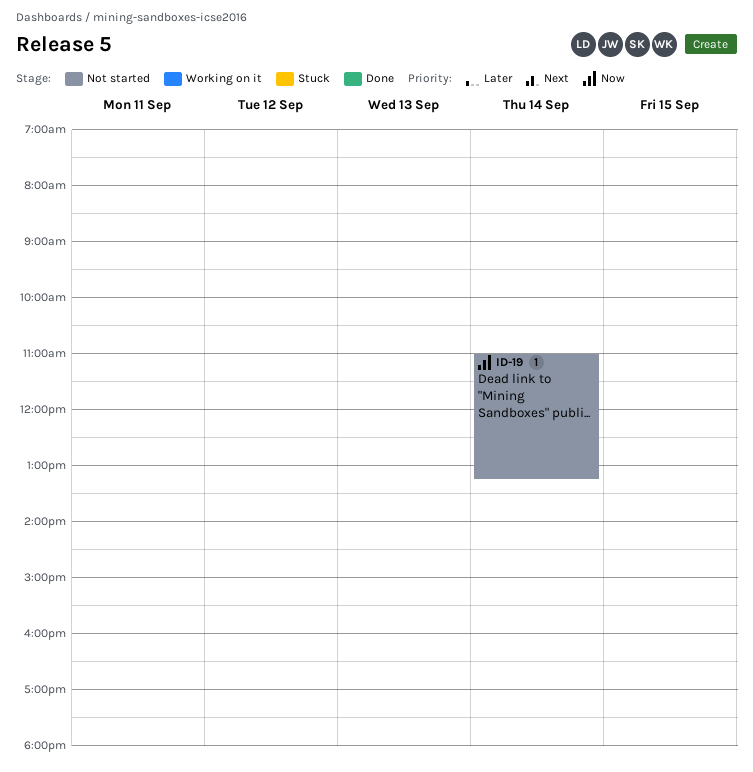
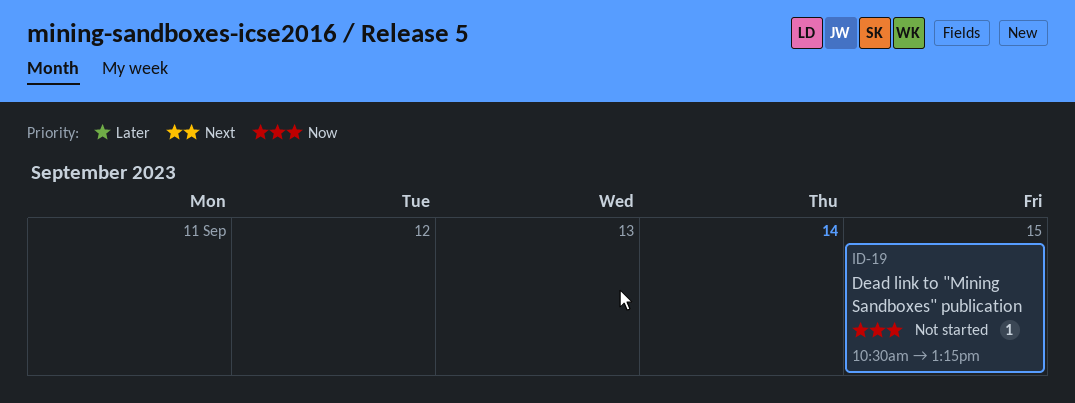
ID-19, day: Sep 14 -> Sep 15
ID-19, begins: 11:00 -> 10:30

